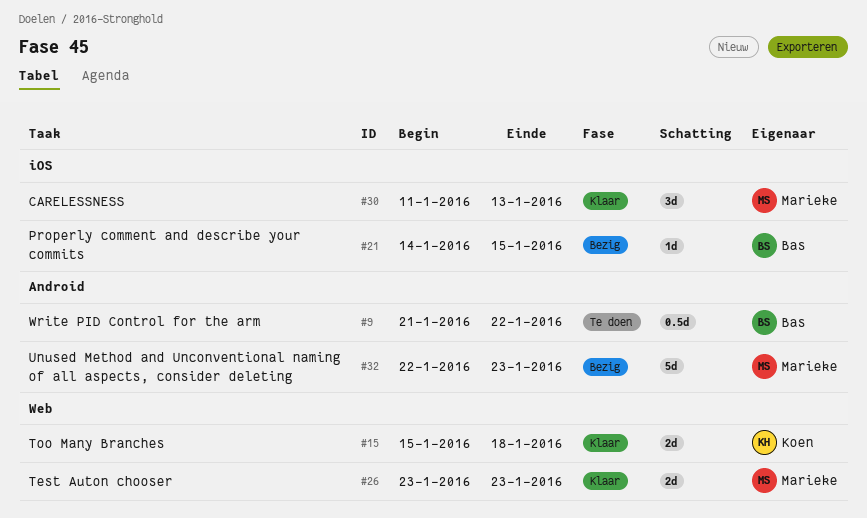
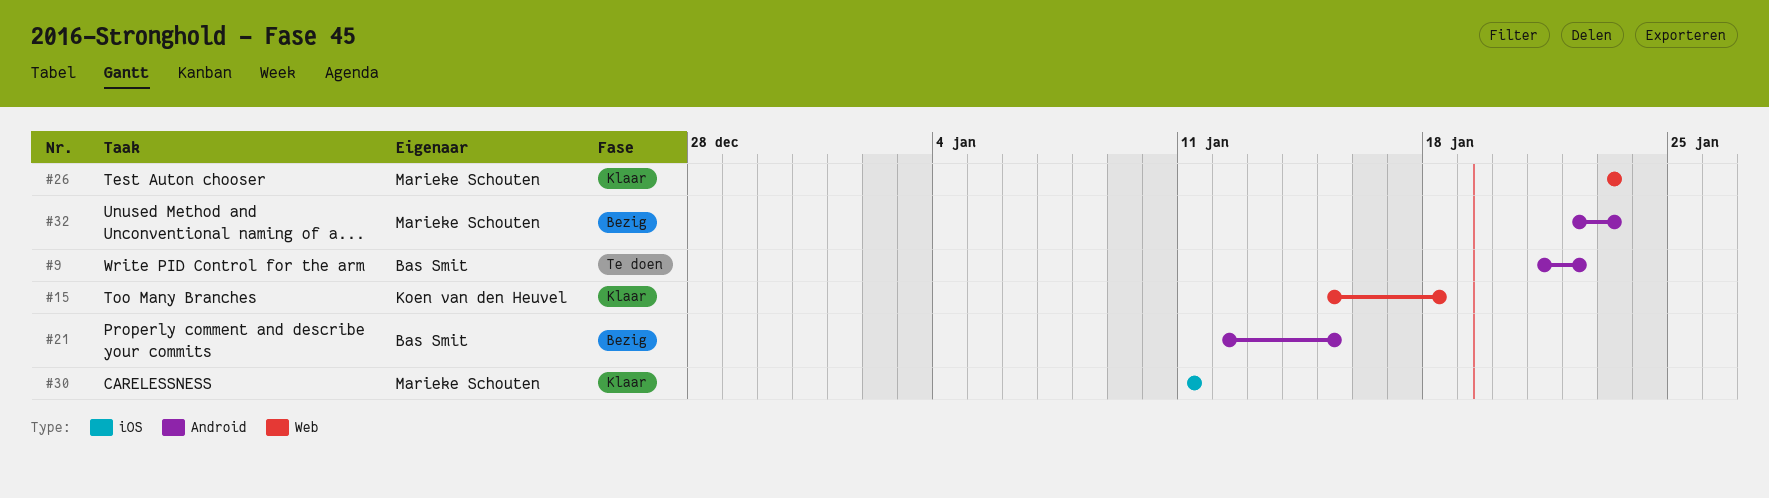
#21, label: iOS -> Android
#21, start: Jan 14 -> Jan 12
#30, due: Jan 13 -> Jan 11

